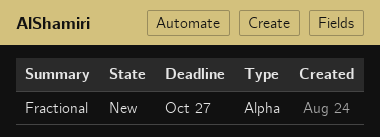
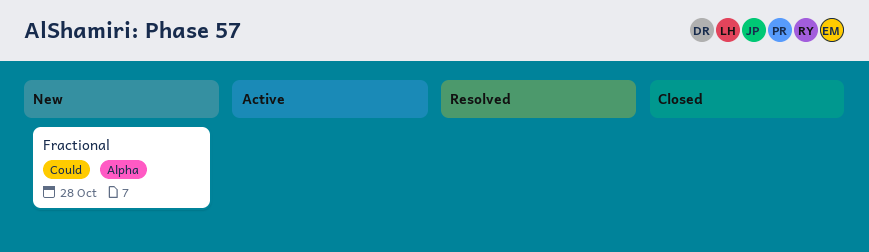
Fractional, due: Oct 27 -> Oct 28

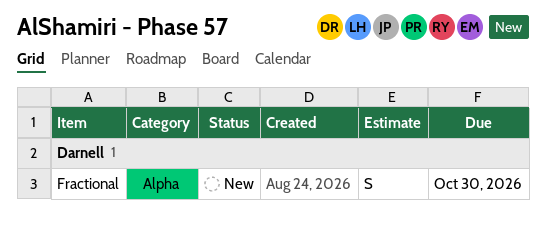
Fractional, due: Oct 28 -> Oct 30

